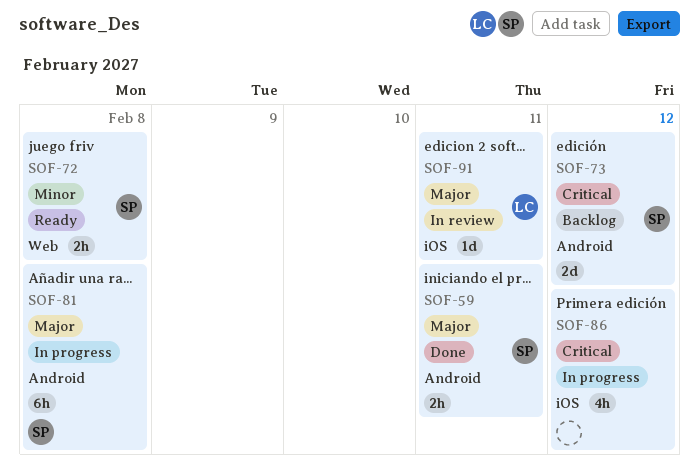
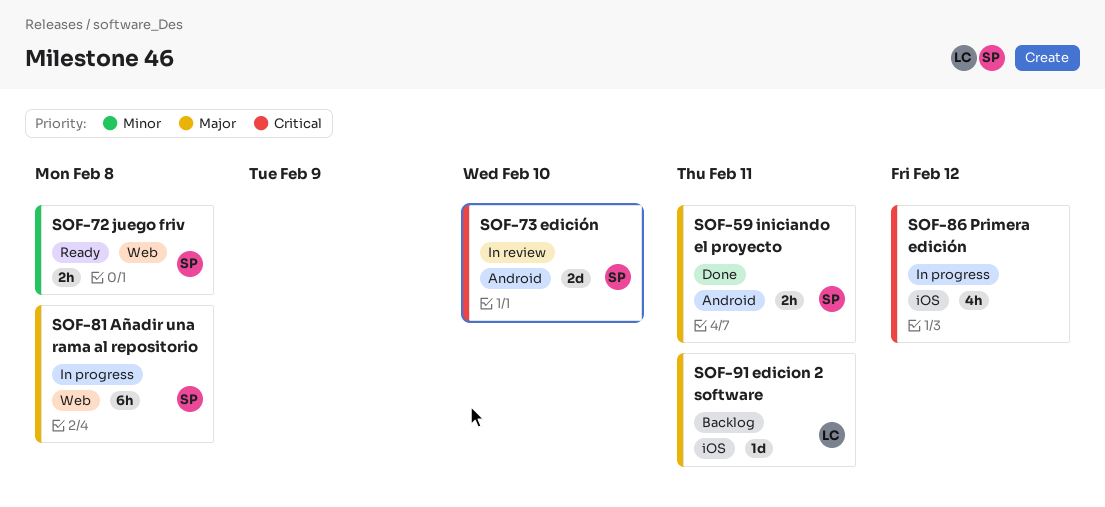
SOF-73, status: Backlog -> In review
SOF-73, due: Feb 12 -> Feb 10
SOF-81, label: Android -> Web
SOF-91, status: In review -> Backlog

